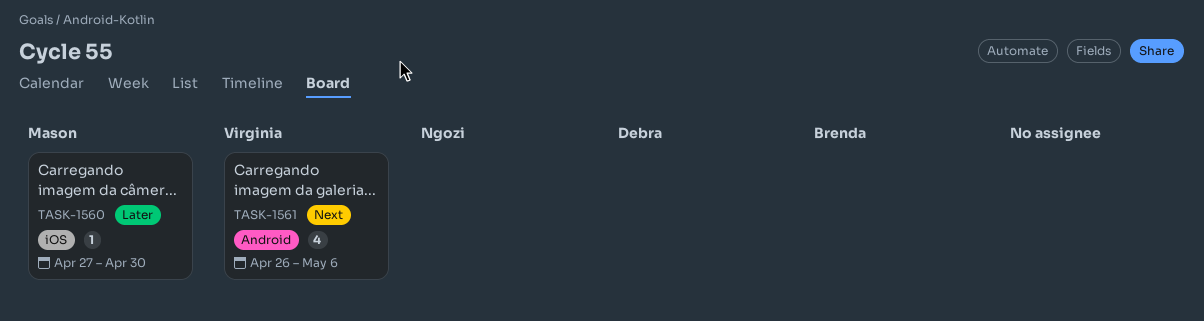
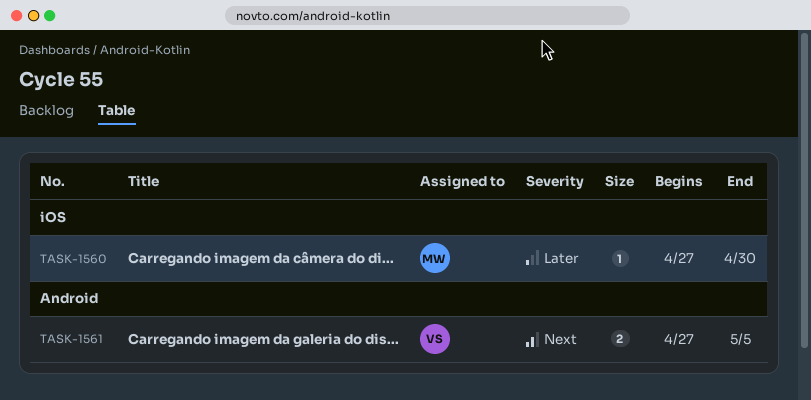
TASK-1561, estimate: 4 -> 2
TASK-1561, start: Apr 26 -> Apr 27
TASK-1561, due: May 6 -> May 5

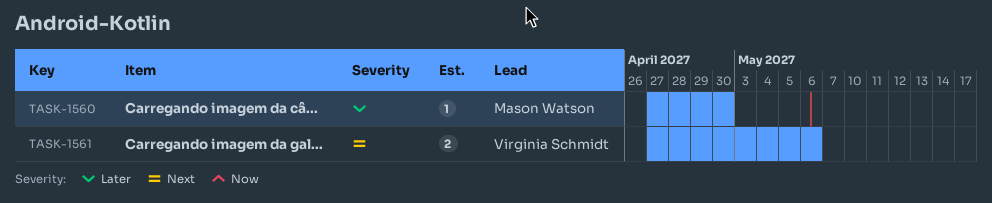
TASK-1561, due: May 5 -> May 6

